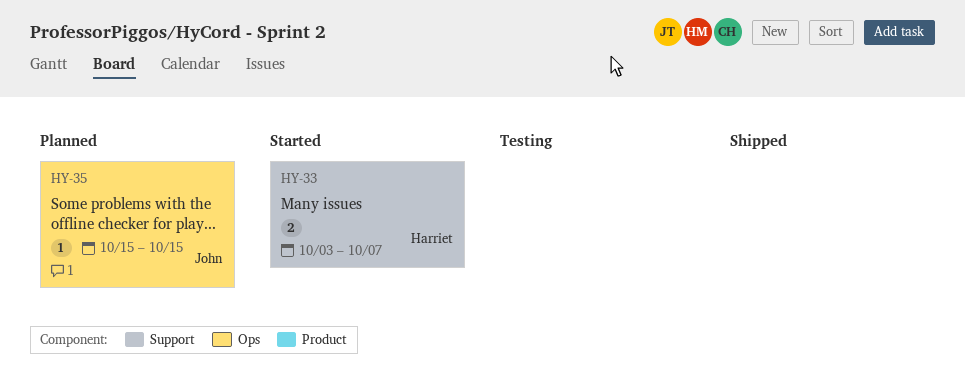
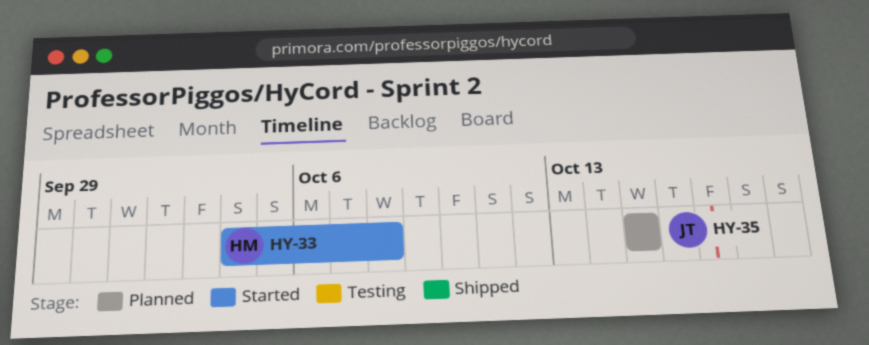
HY-33, start: Oct 3 -> Oct 4
HY-33, due: Oct 7 -> Oct 8

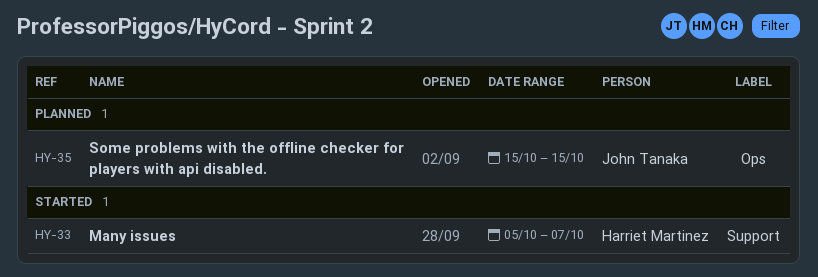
HY-33, start: Oct 4 -> Oct 5
HY-33, due: Oct 8 -> Oct 7

